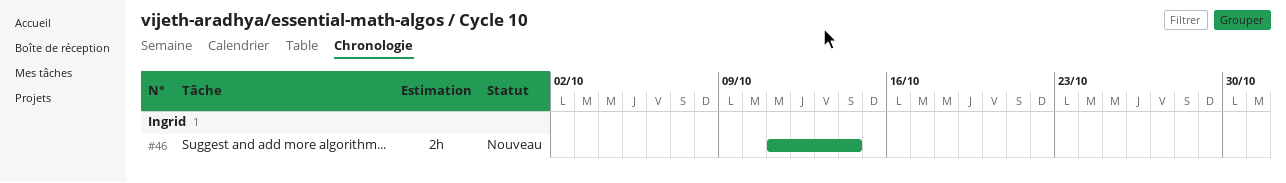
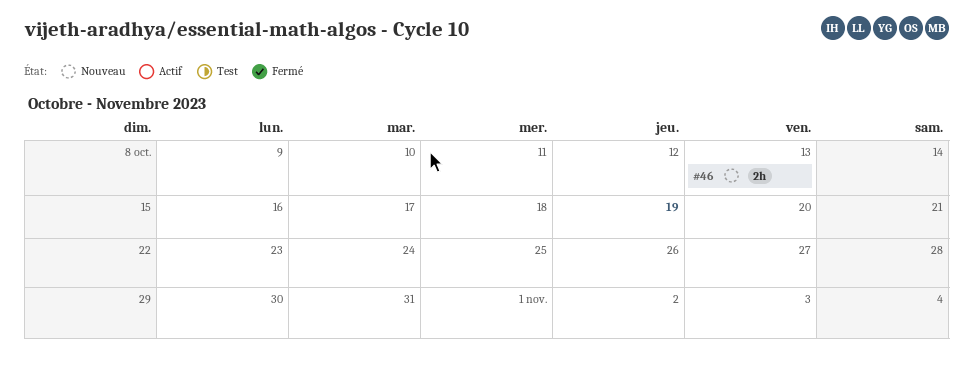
#46, due: Oct 14 -> Oct 13

